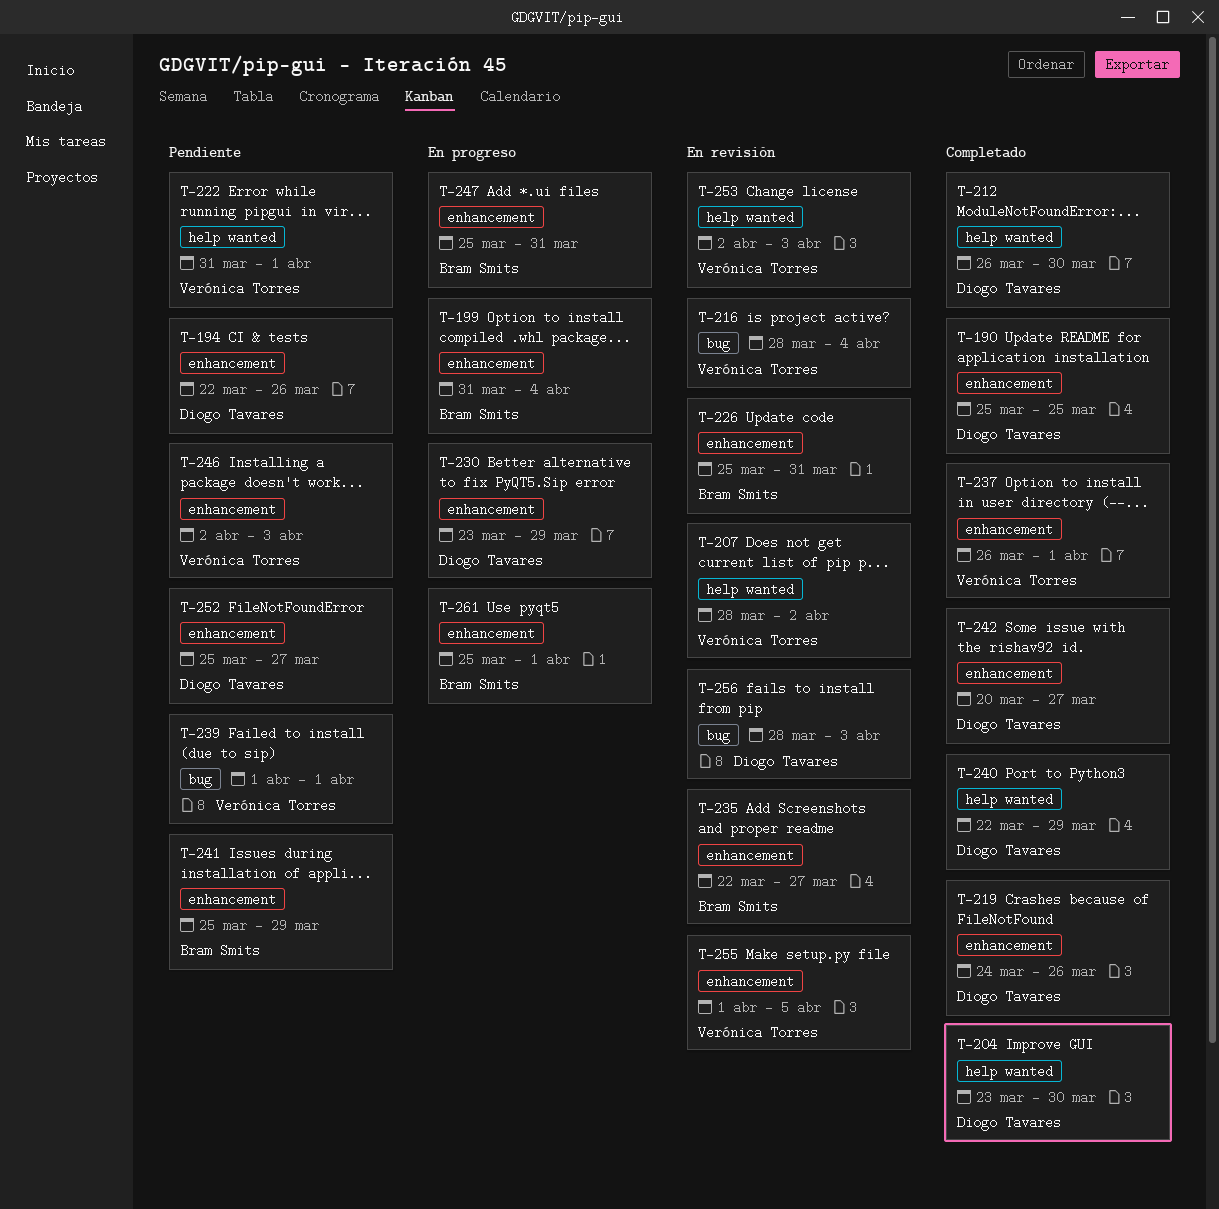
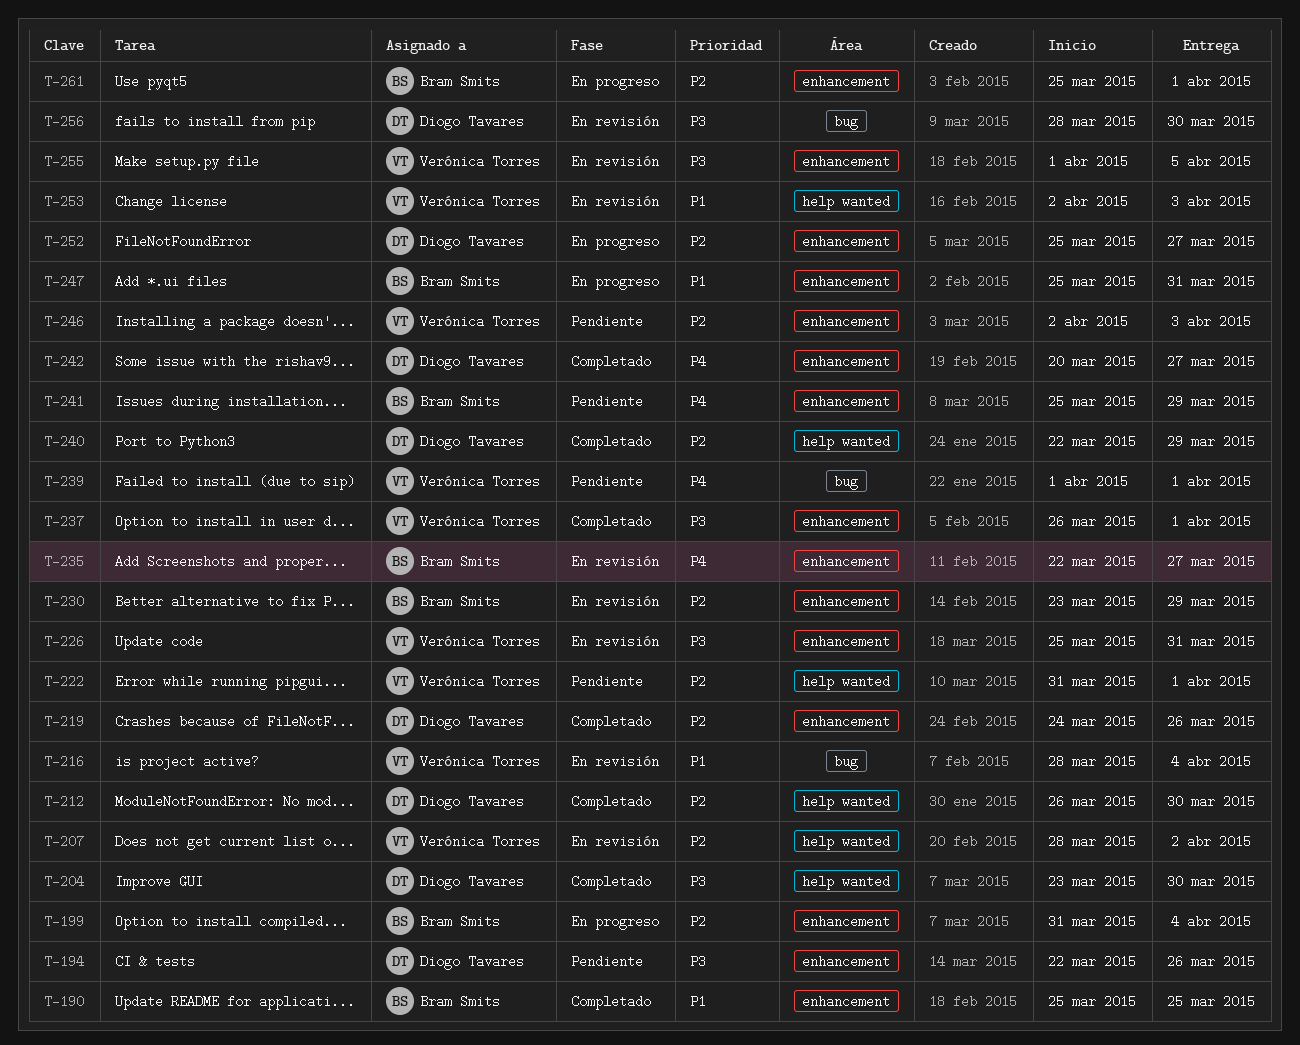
T-190, owner: Diogo Tavares -> Bram Smits
T-226, owner: Bram Smits -> Verónica Torres
T-230, status: En progreso -> En revisión
T-230, owner: Diogo Tavares -> Bram Smits
T-252, status: Pendiente -> En progreso
T-256, due: Apr 3 -> Mar 30

